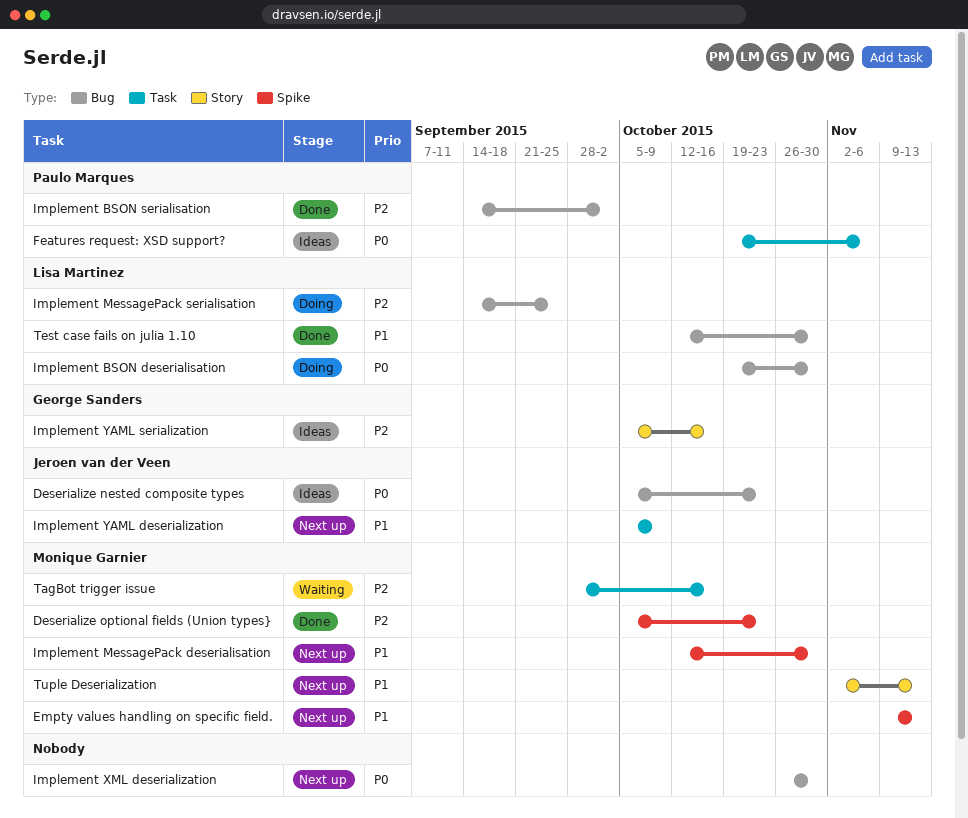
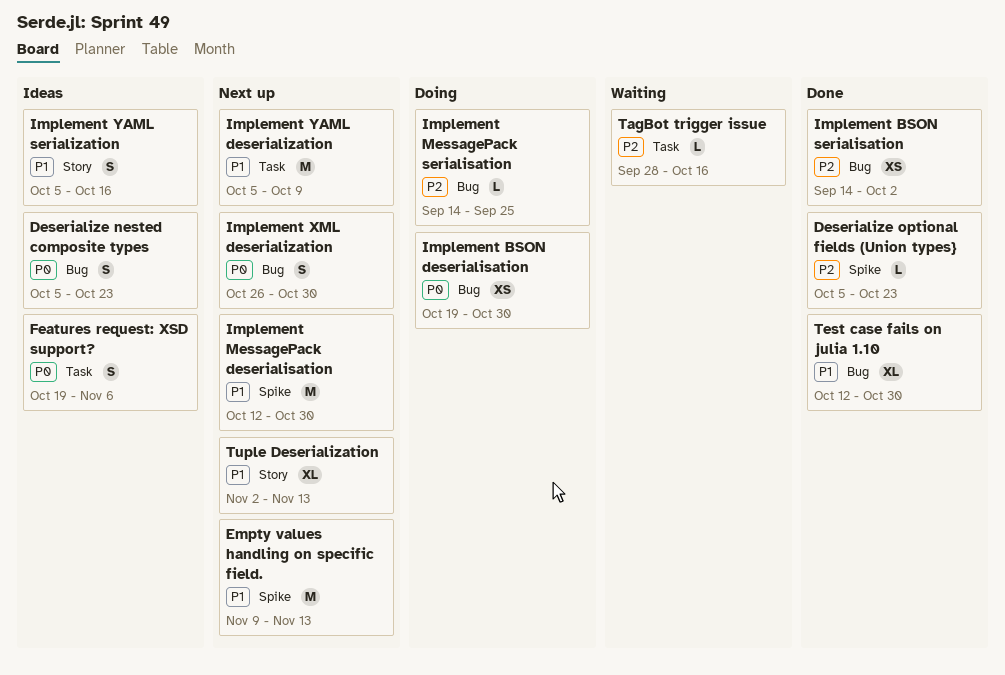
Implement YAML serialization, priority: P2 -> P1

